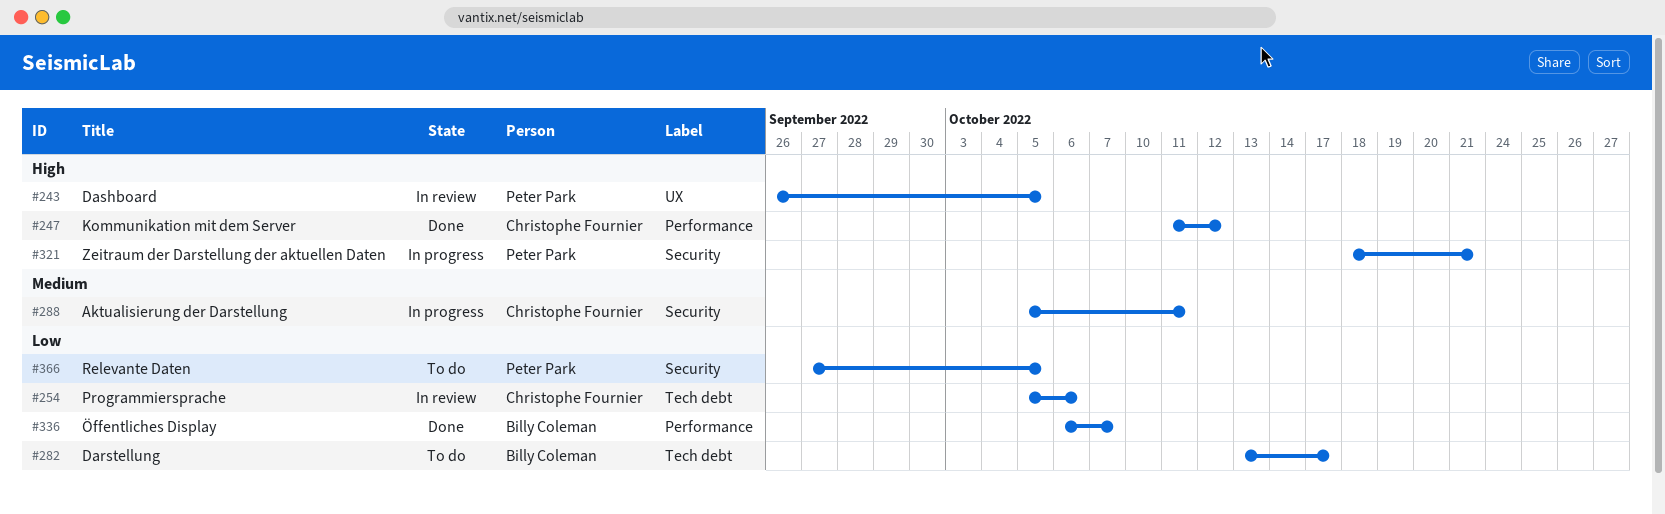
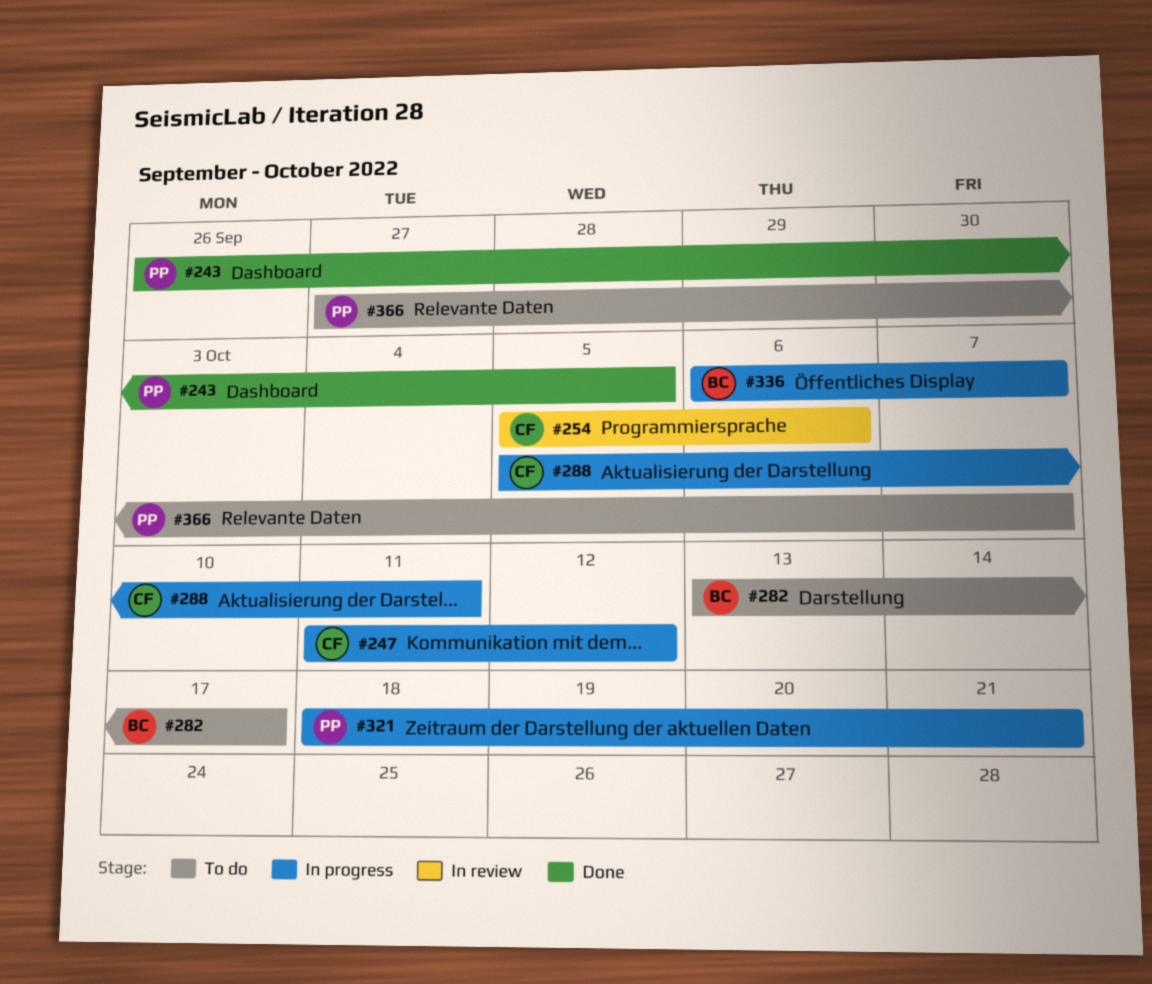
#243, status: In review -> Done
#247, status: Done -> In progress
#336, status: Done -> In progress
#366, due: Oct 5 -> Oct 7

